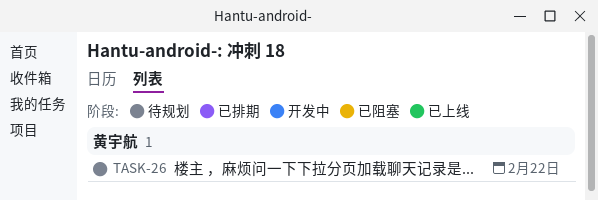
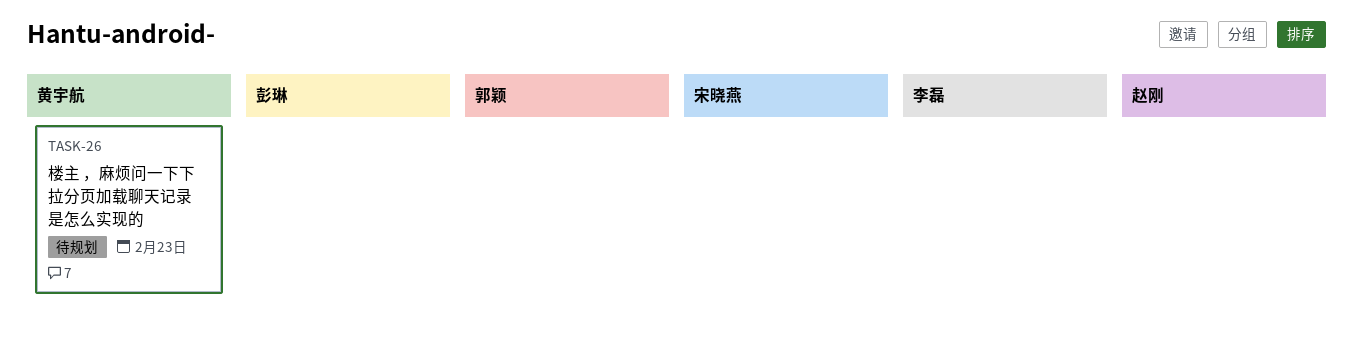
TASK-26, due: Feb 22 -> Feb 23

